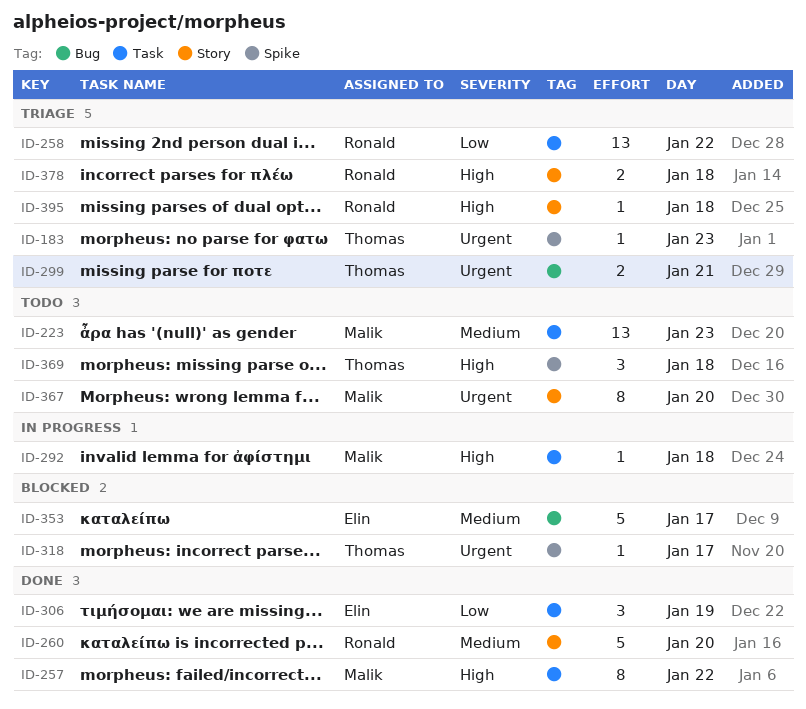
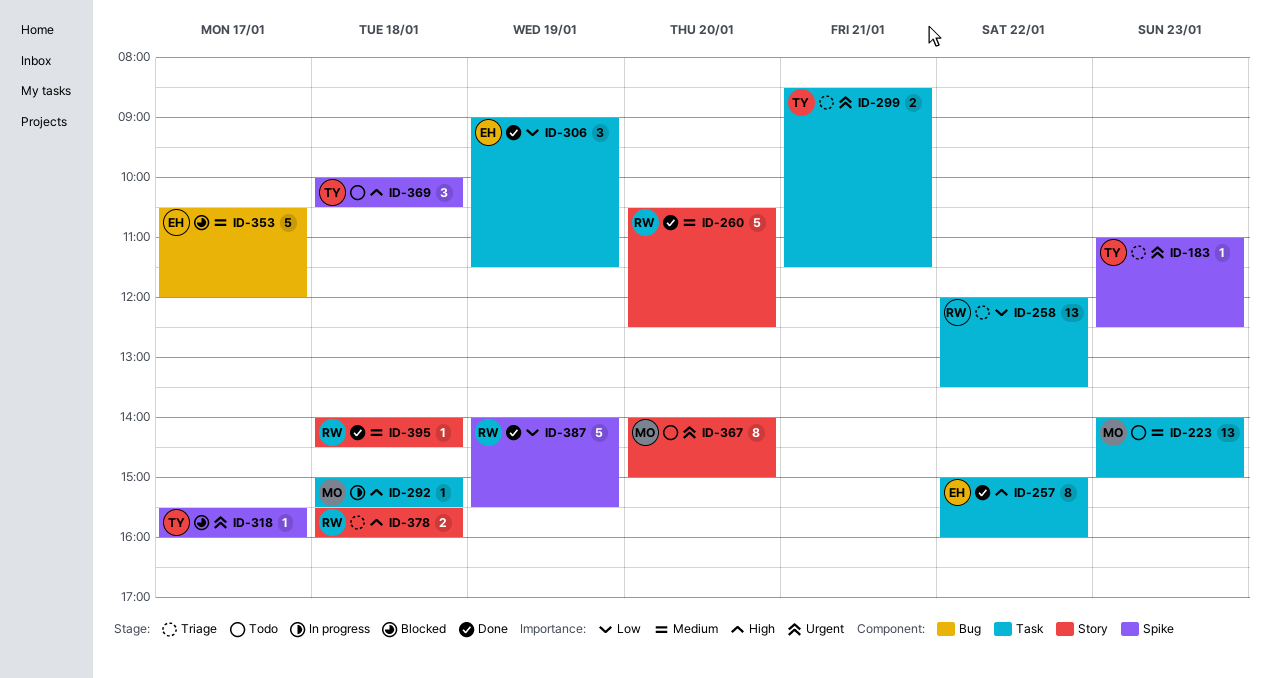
ID-257, owner: Malik -> Elin
ID-299, label: Bug -> Task
ID-387: none -> present
ID-395, status: Triage -> Done
ID-395, priority: High -> Medium

